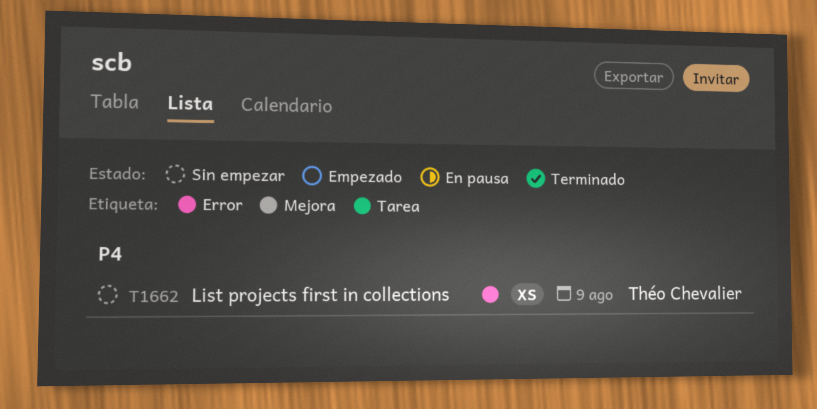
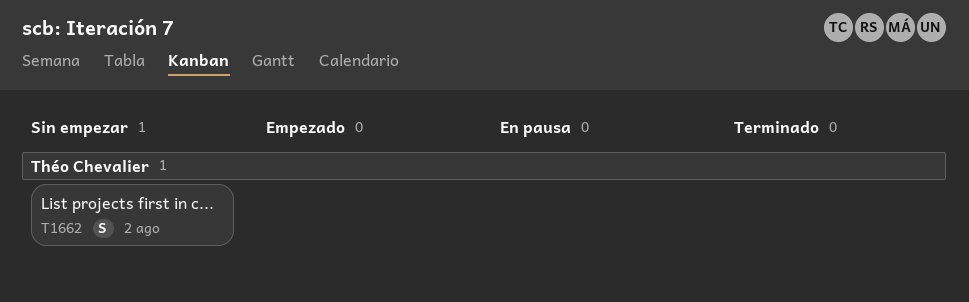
T1662, estimate: XS -> S
T1662, due: Aug 9 -> Aug 2

